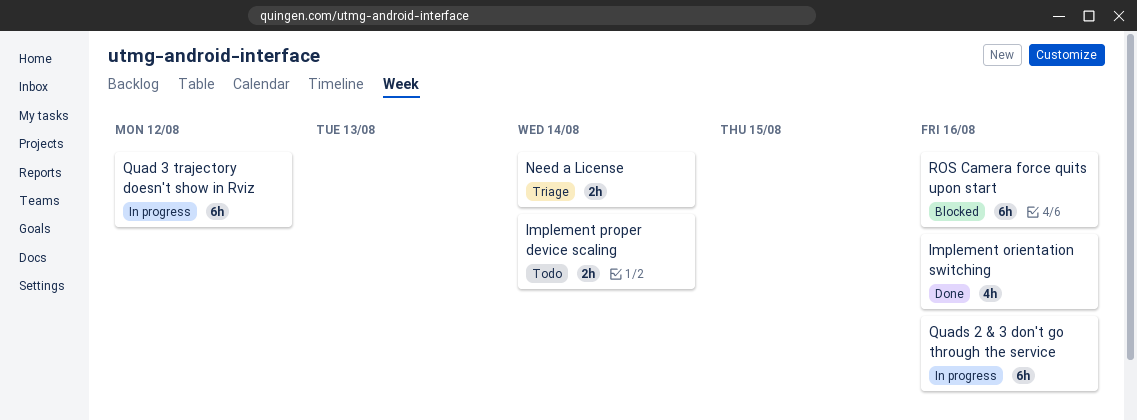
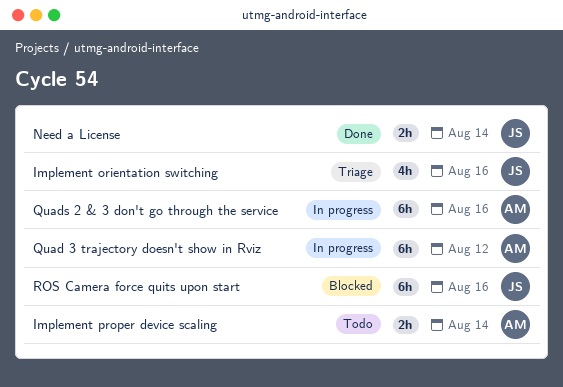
Implement orientation switching, status: Done -> Triage
Need a License, status: Triage -> Done

